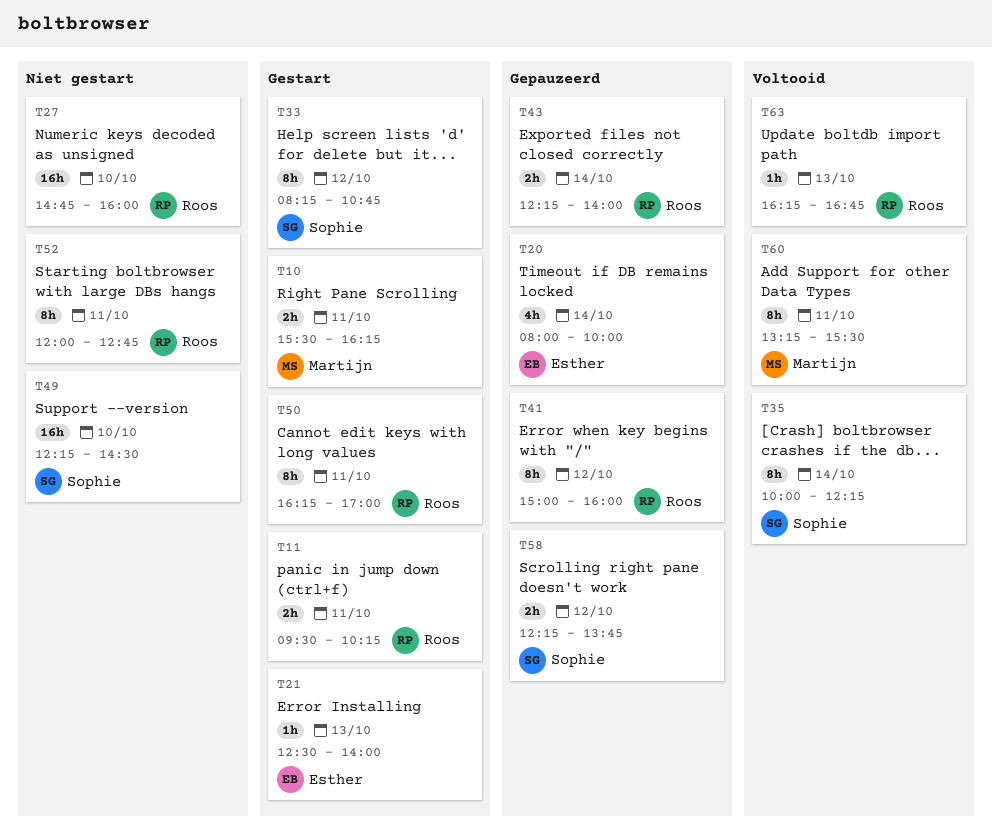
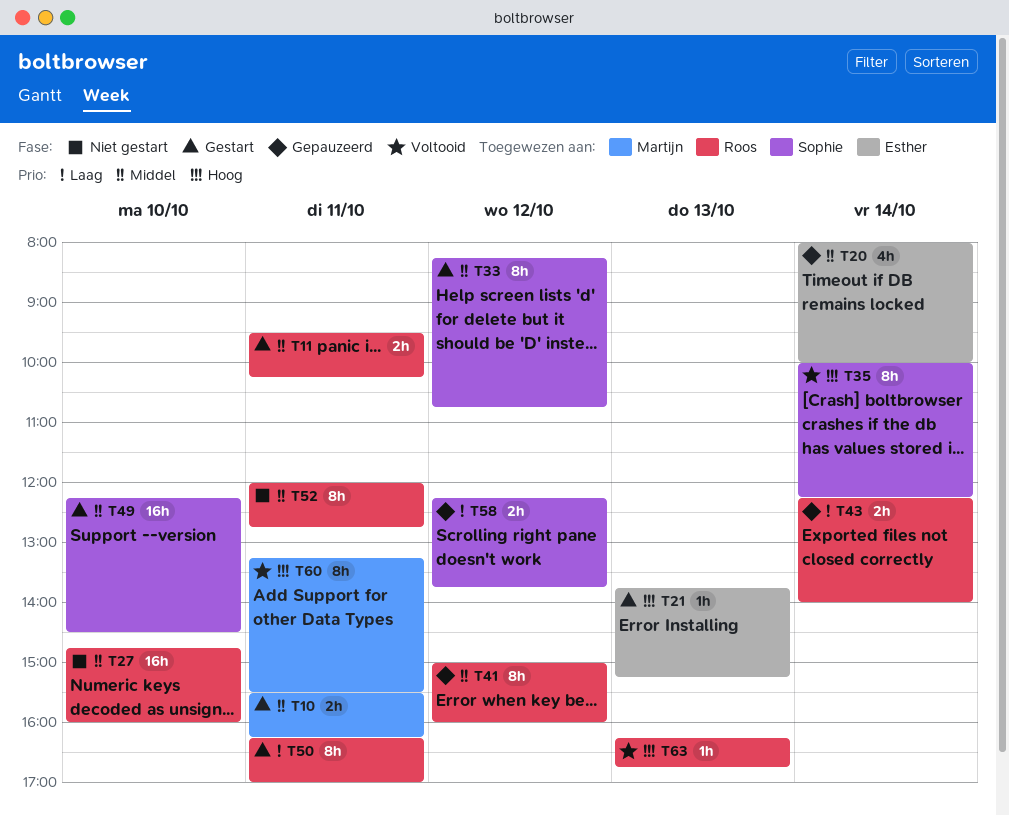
T21, begins: 12:30 -> 13:45
T21, ends: 14:00 -> 15:15
T49, status: Niet gestart -> Gestart

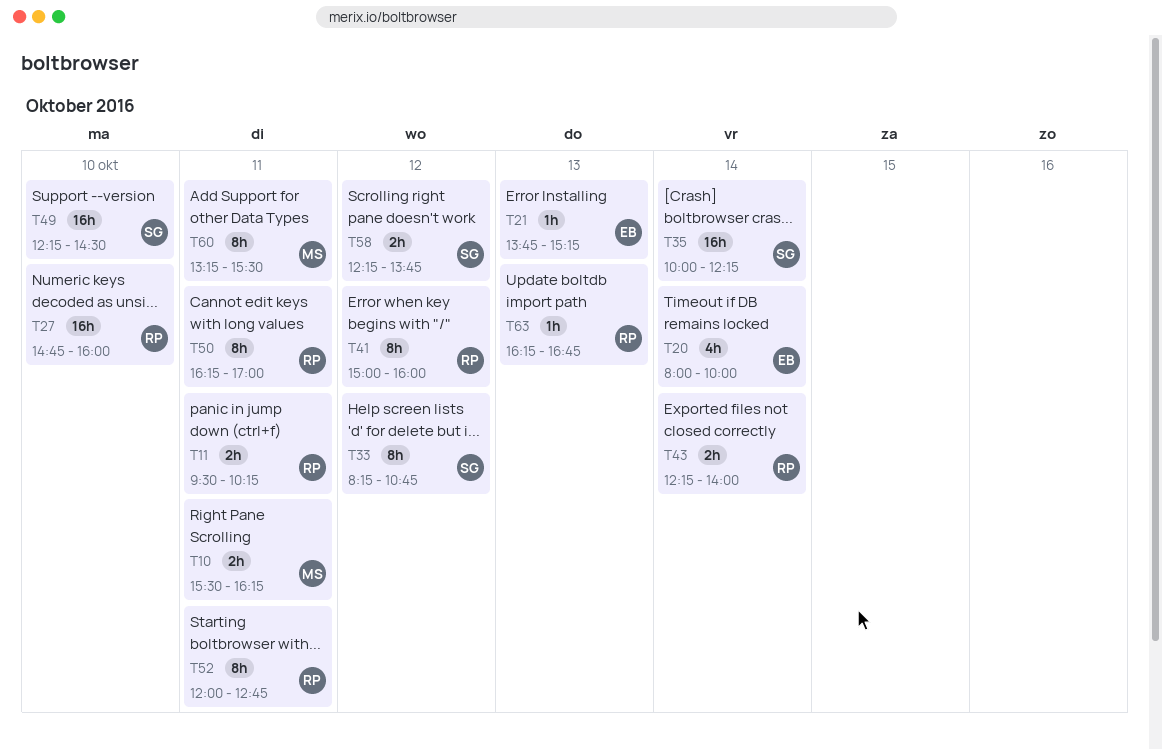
T35, estimate: 8h -> 16h

